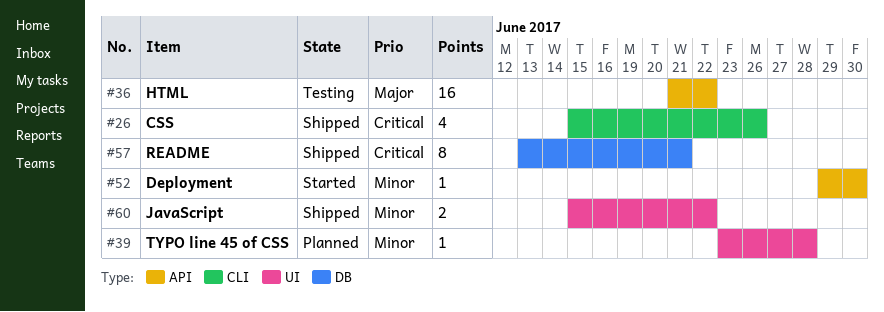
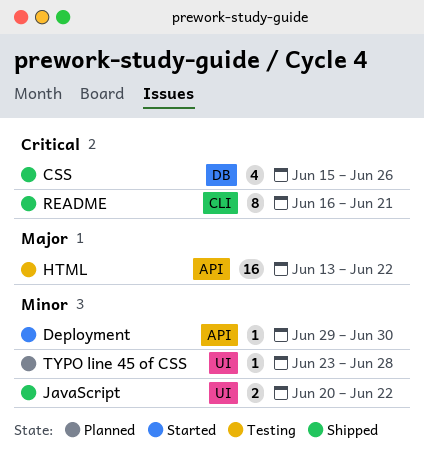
CSS, label: CLI -> DB
HTML, start: Jun 21 -> Jun 13
JavaScript, start: Jun 15 -> Jun 20
README, label: DB -> CLI
README, start: Jun 13 -> Jun 16

